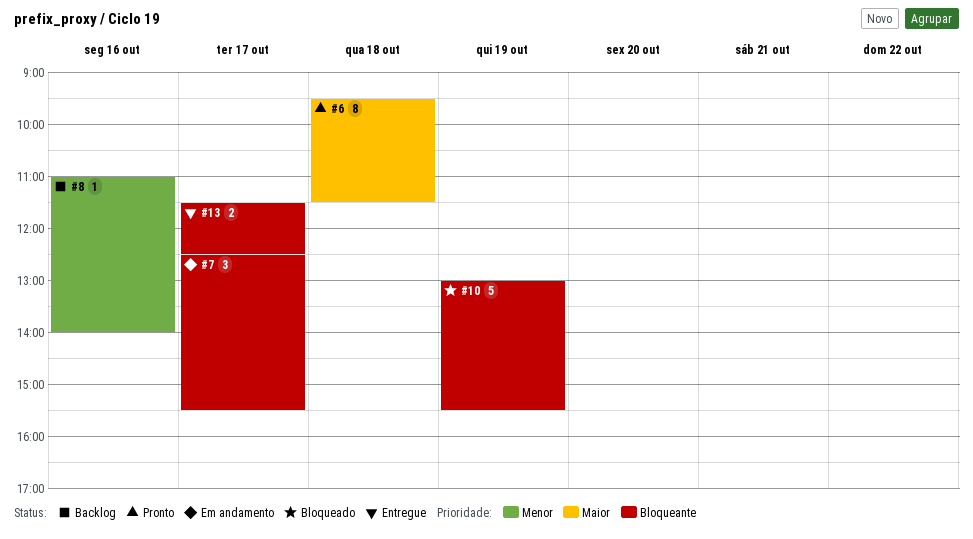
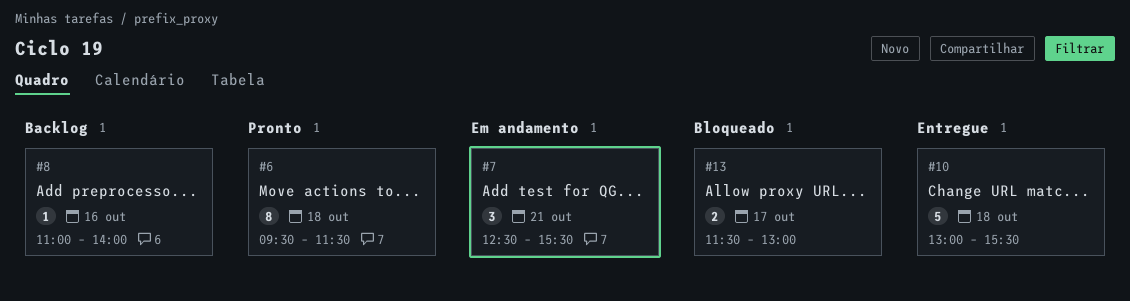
#7, day: Oct 17 -> Oct 21
#10, status: Bloqueado -> Entregue
#10, day: Oct 19 -> Oct 18
#13, status: Entregue -> Bloqueado
#13, ends: 12:30 -> 13:00

